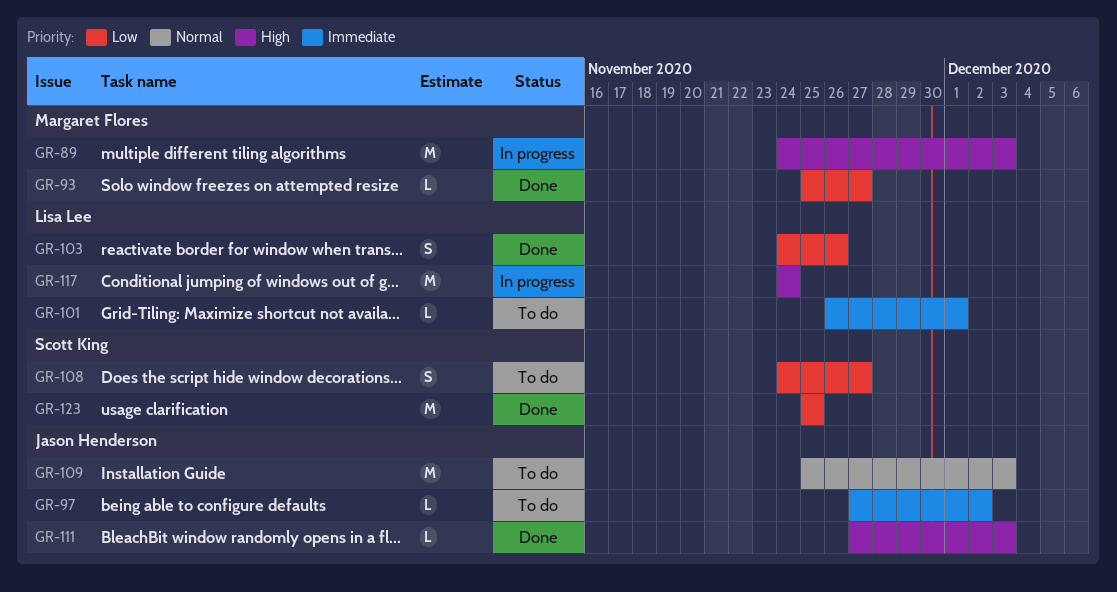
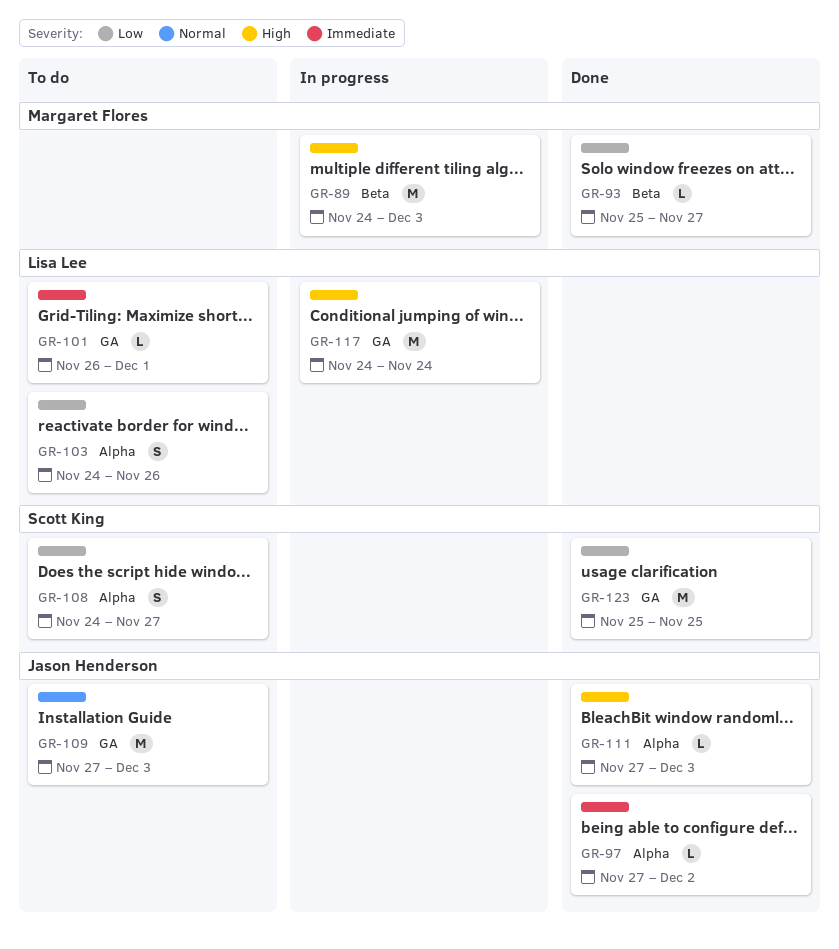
GR-97, status: To do -> Done
GR-103, status: Done -> To do
GR-109, start: Nov 25 -> Nov 27

